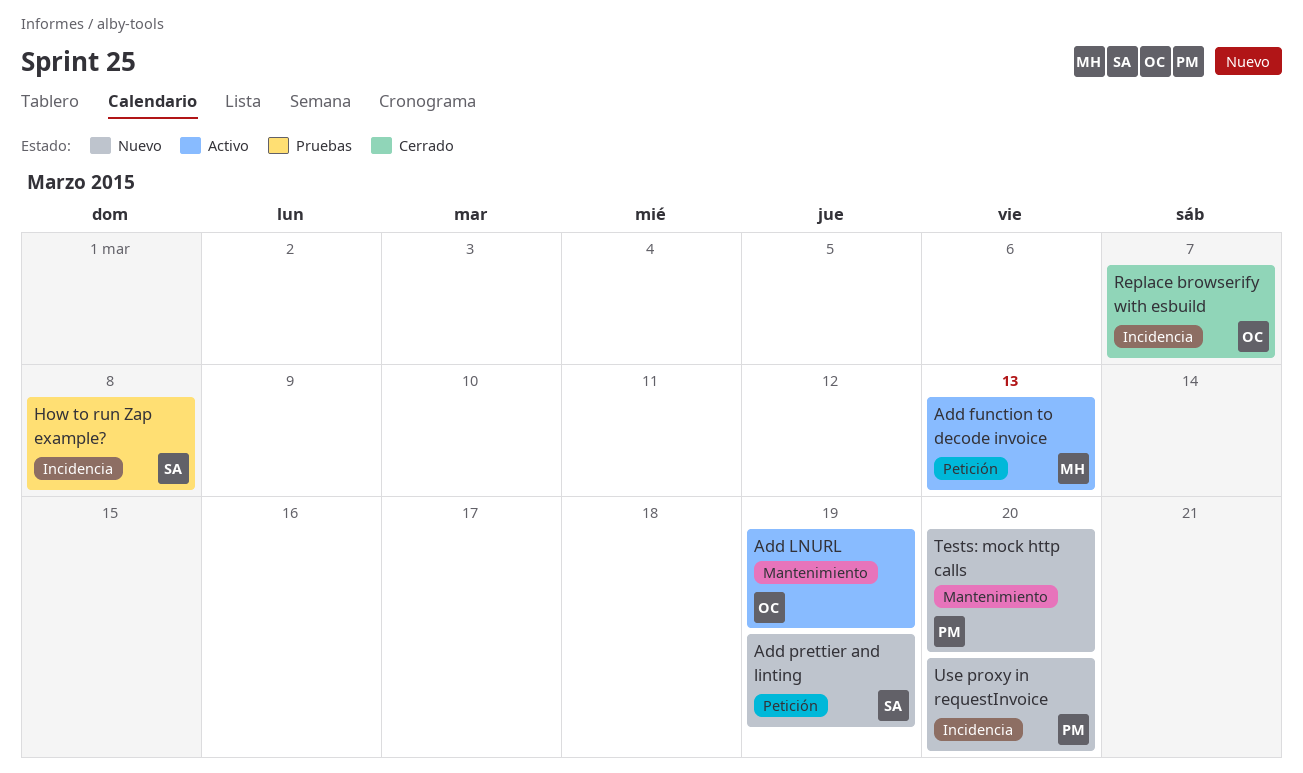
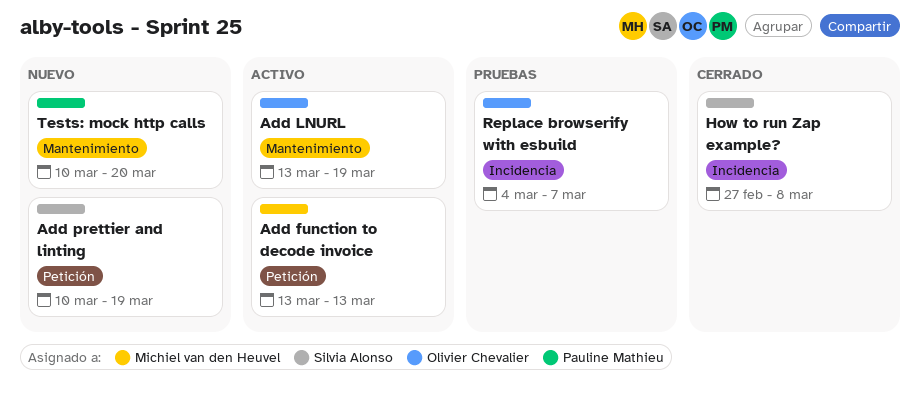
How to run Zap example?, status: Pruebas -> Cerrado
Replace browserify with esbuild, status: Cerrado -> Pruebas
Use proxy in requestInvoice: present -> none

